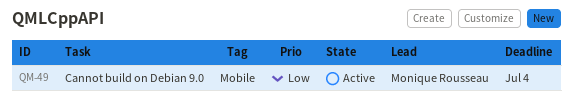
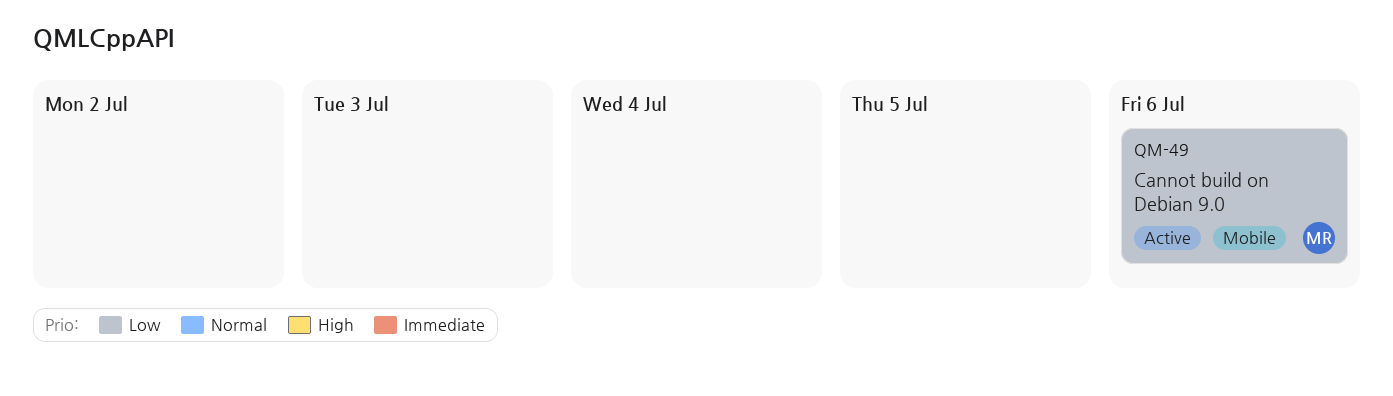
QM-49, due: Jul 4 -> Jul 6

